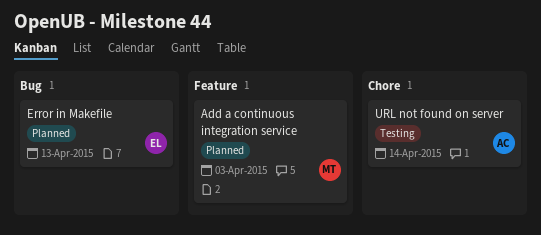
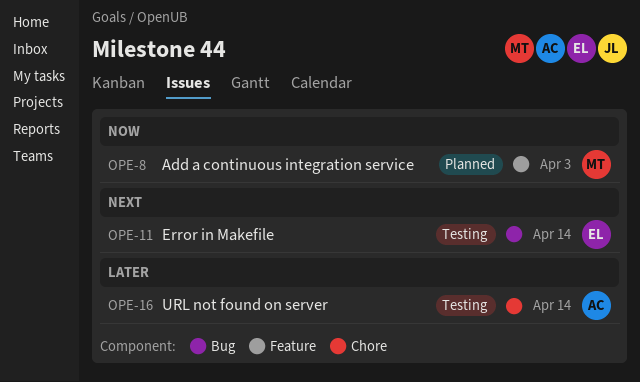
Error in Makefile, status: Planned -> Testing
Error in Makefile, due: Apr 13 -> Apr 14

